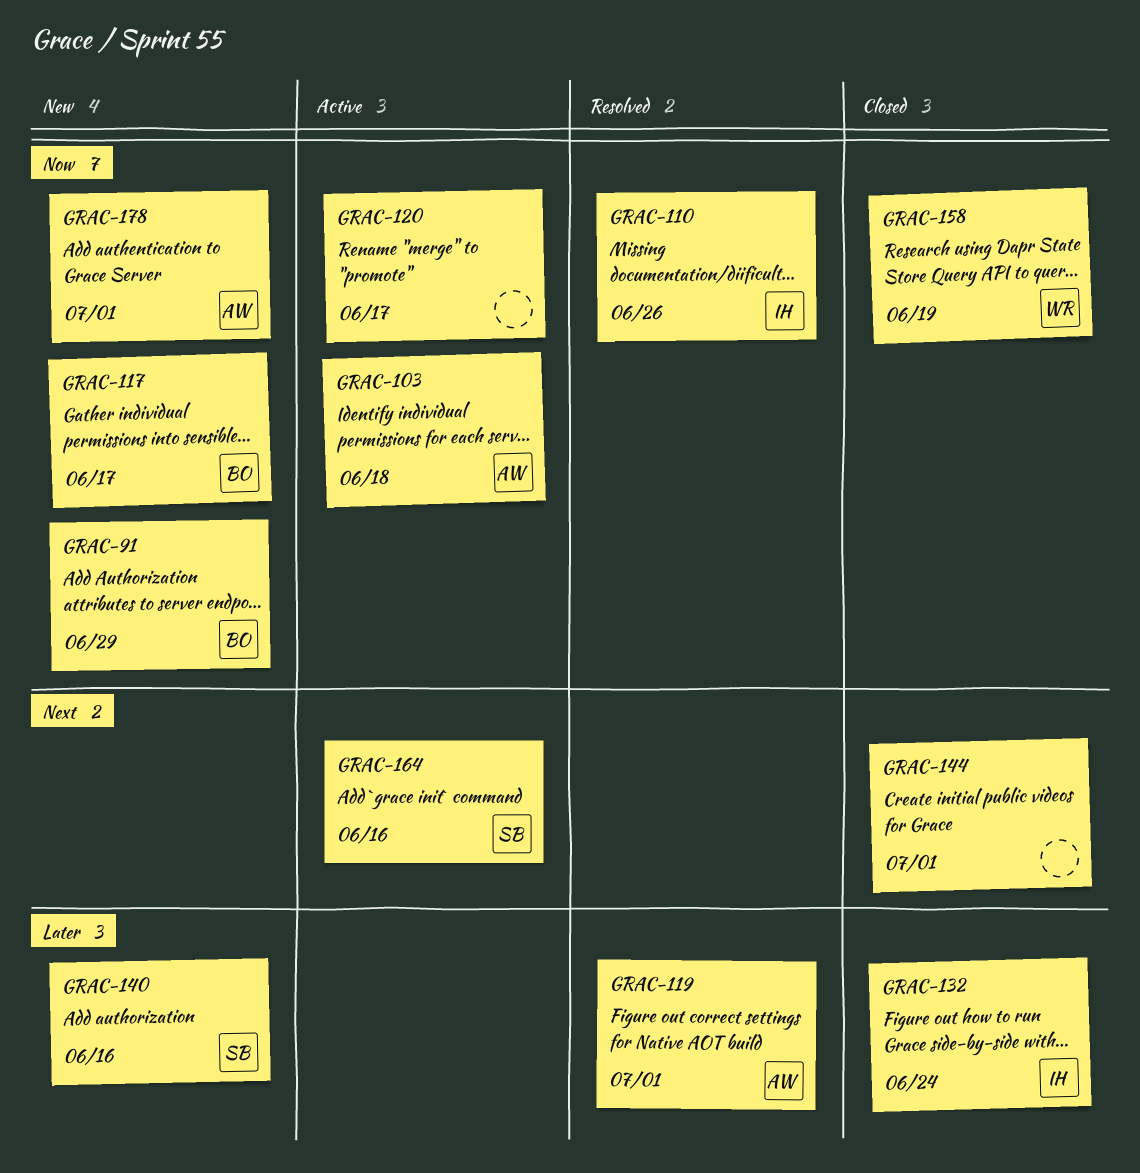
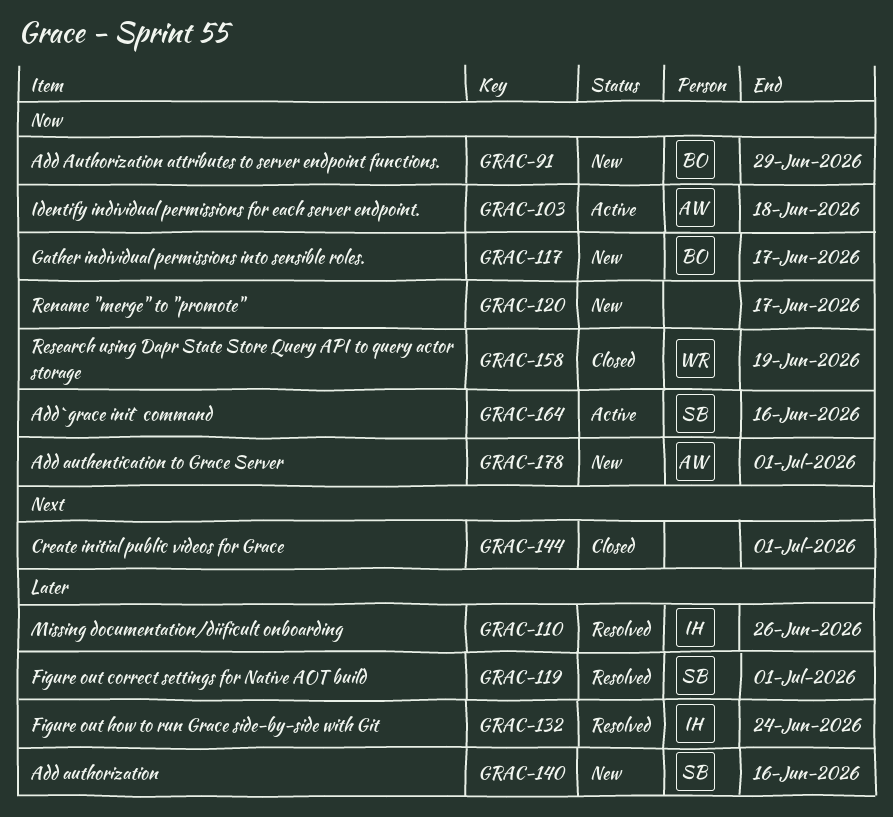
GRAC-110, priority: Now -> Later
GRAC-119, owner: AW -> SB
GRAC-120, status: Active -> New
GRAC-132, status: Closed -> Resolved
GRAC-164, priority: Next -> Now

